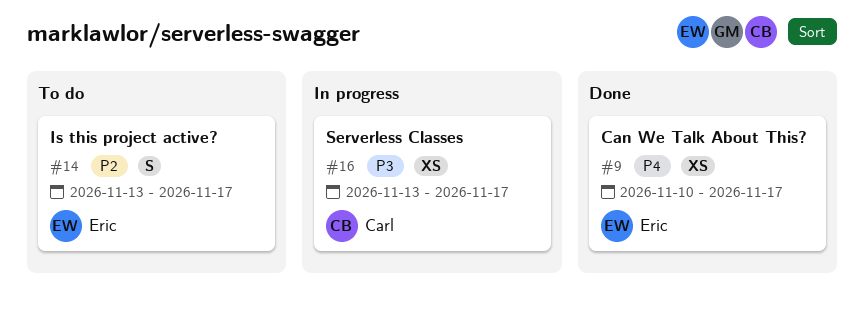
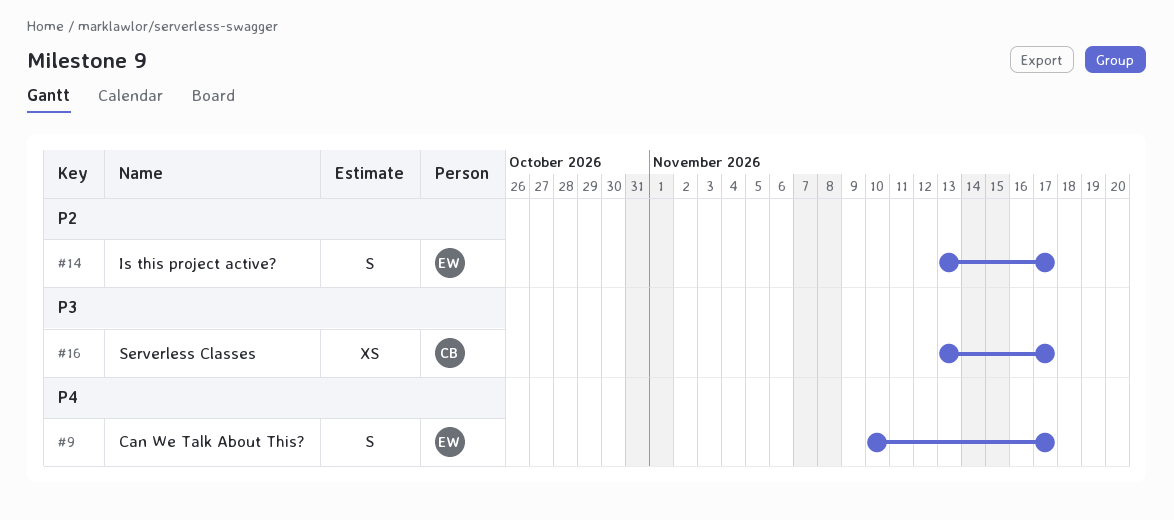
#9, estimate: XS -> S

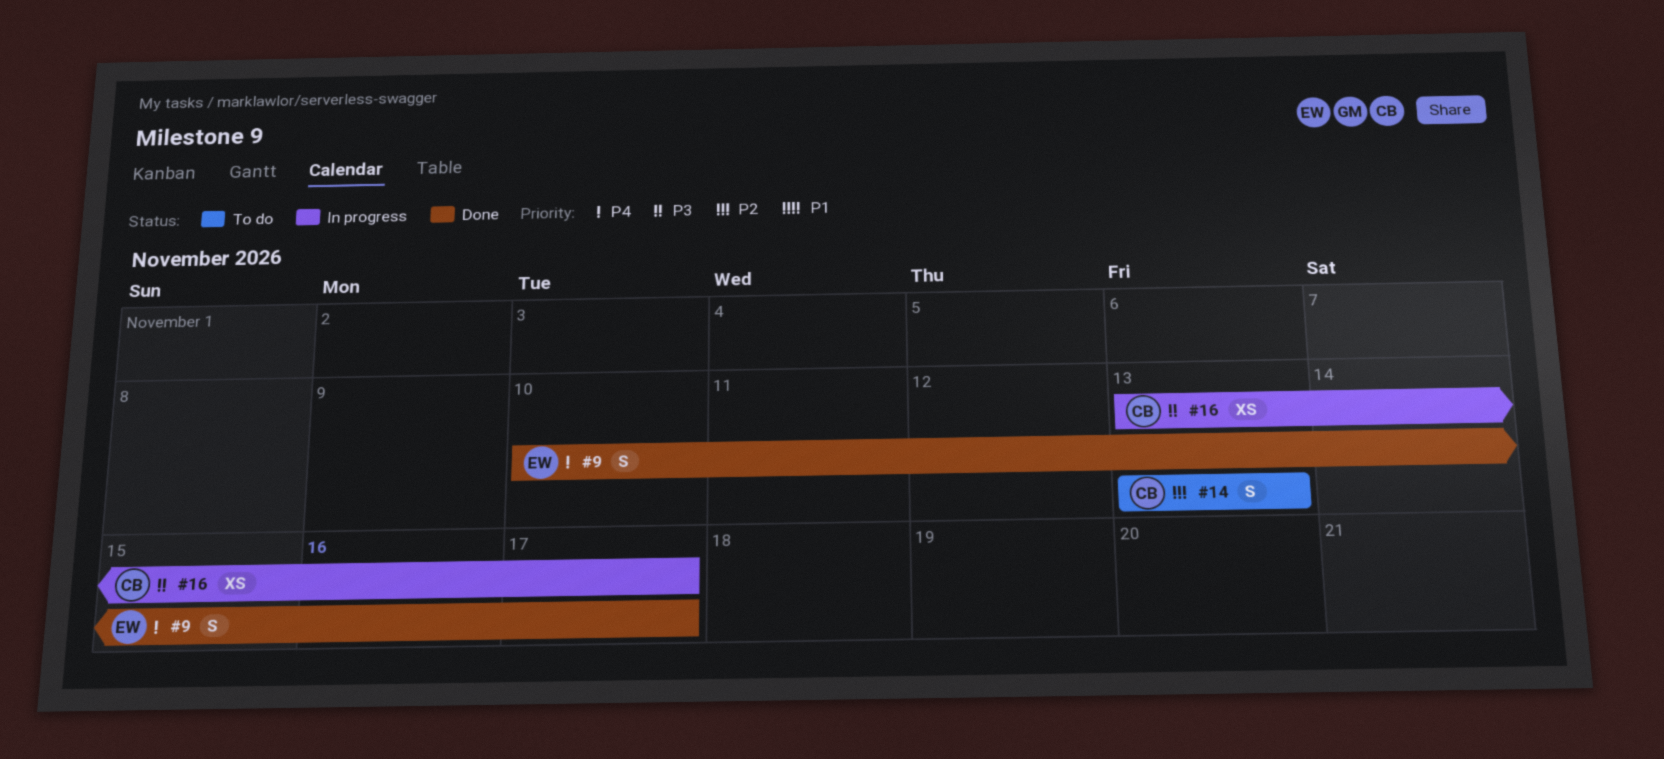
#14, owner: EW -> CB
#14, due: Nov 17 -> Nov 13

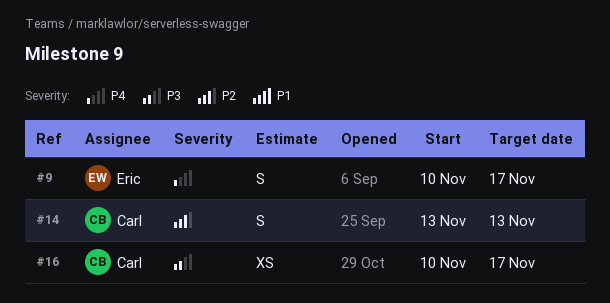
#16, start: Nov 13 -> Nov 10

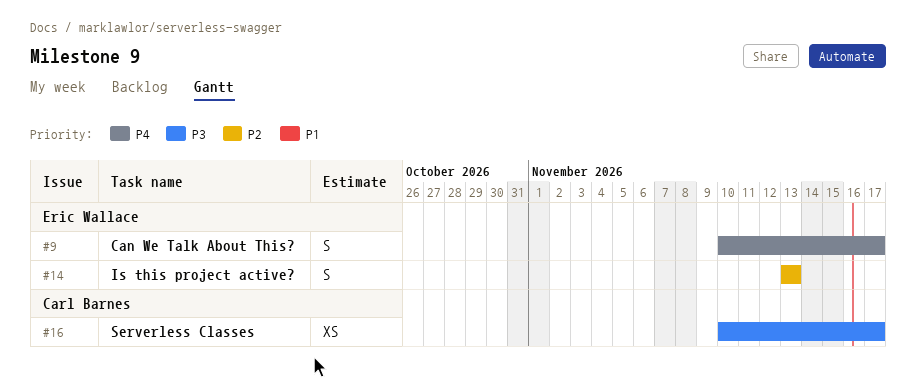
#14, owner: Carl Barnes -> Eric Wallace

